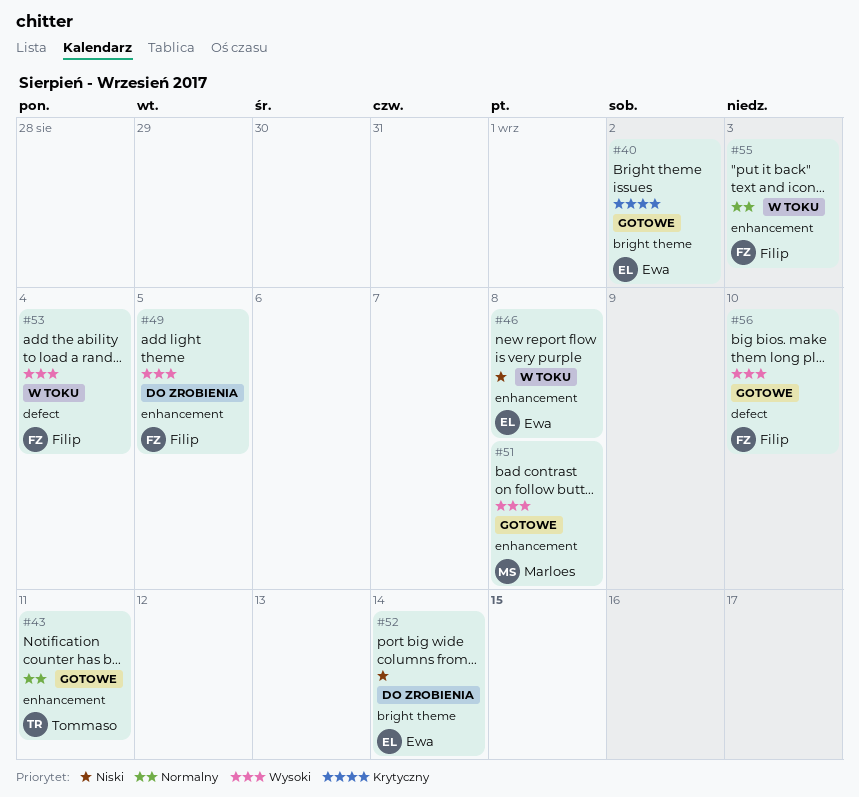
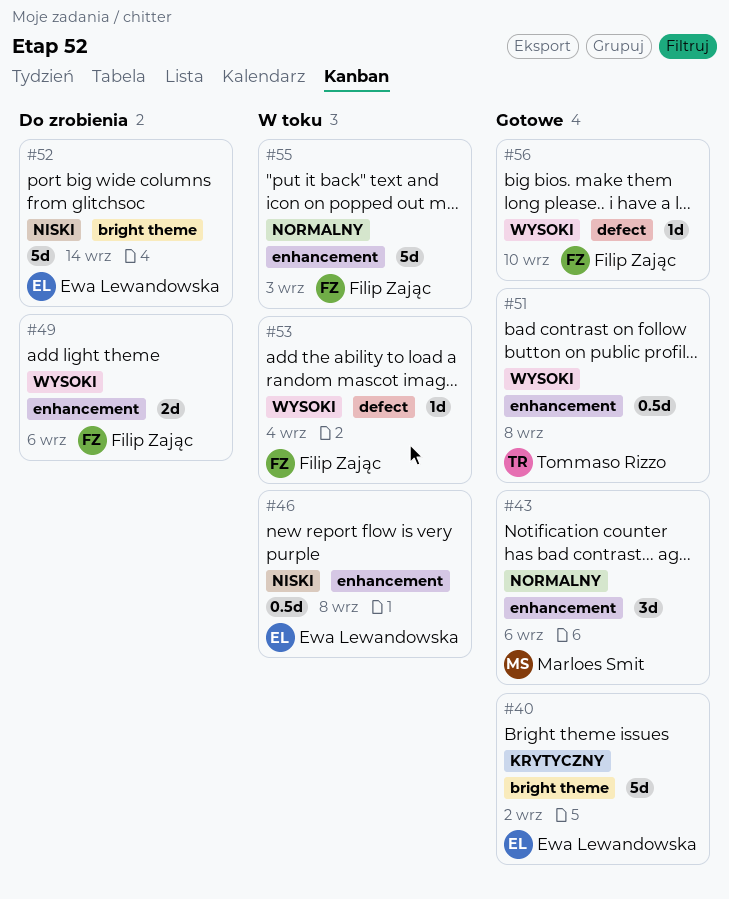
#43, owner: Tommaso Rizzo -> Marloes Smit
#43, due: Sep 11 -> Sep 6
#49, due: Sep 5 -> Sep 6
#51, owner: Marloes Smit -> Tommaso Rizzo

